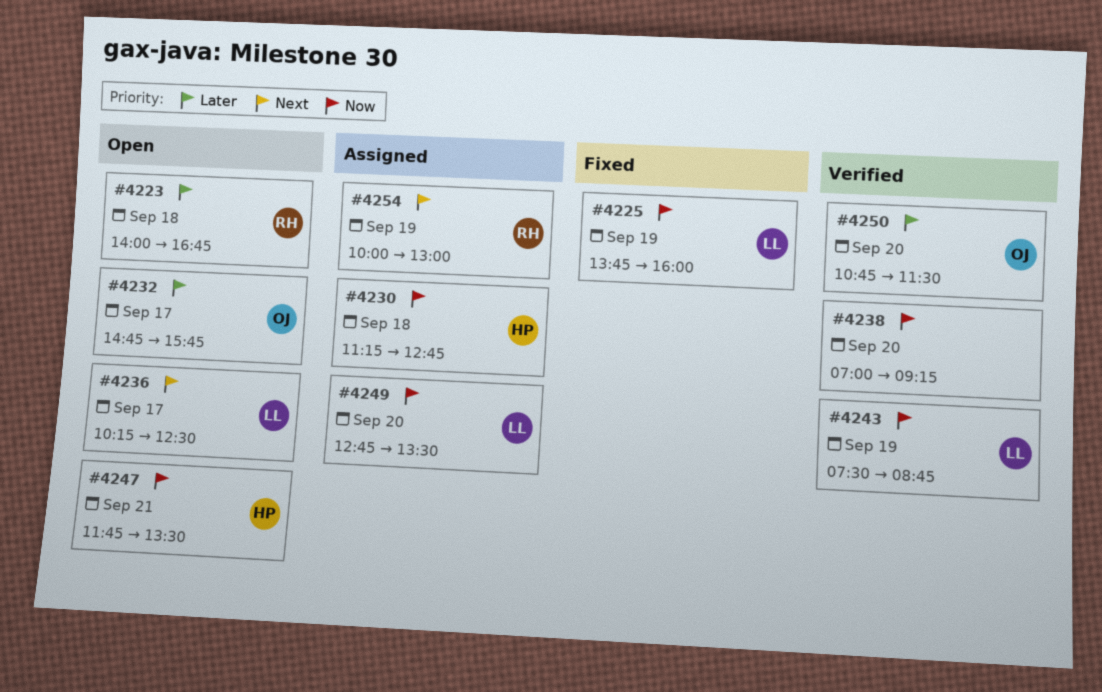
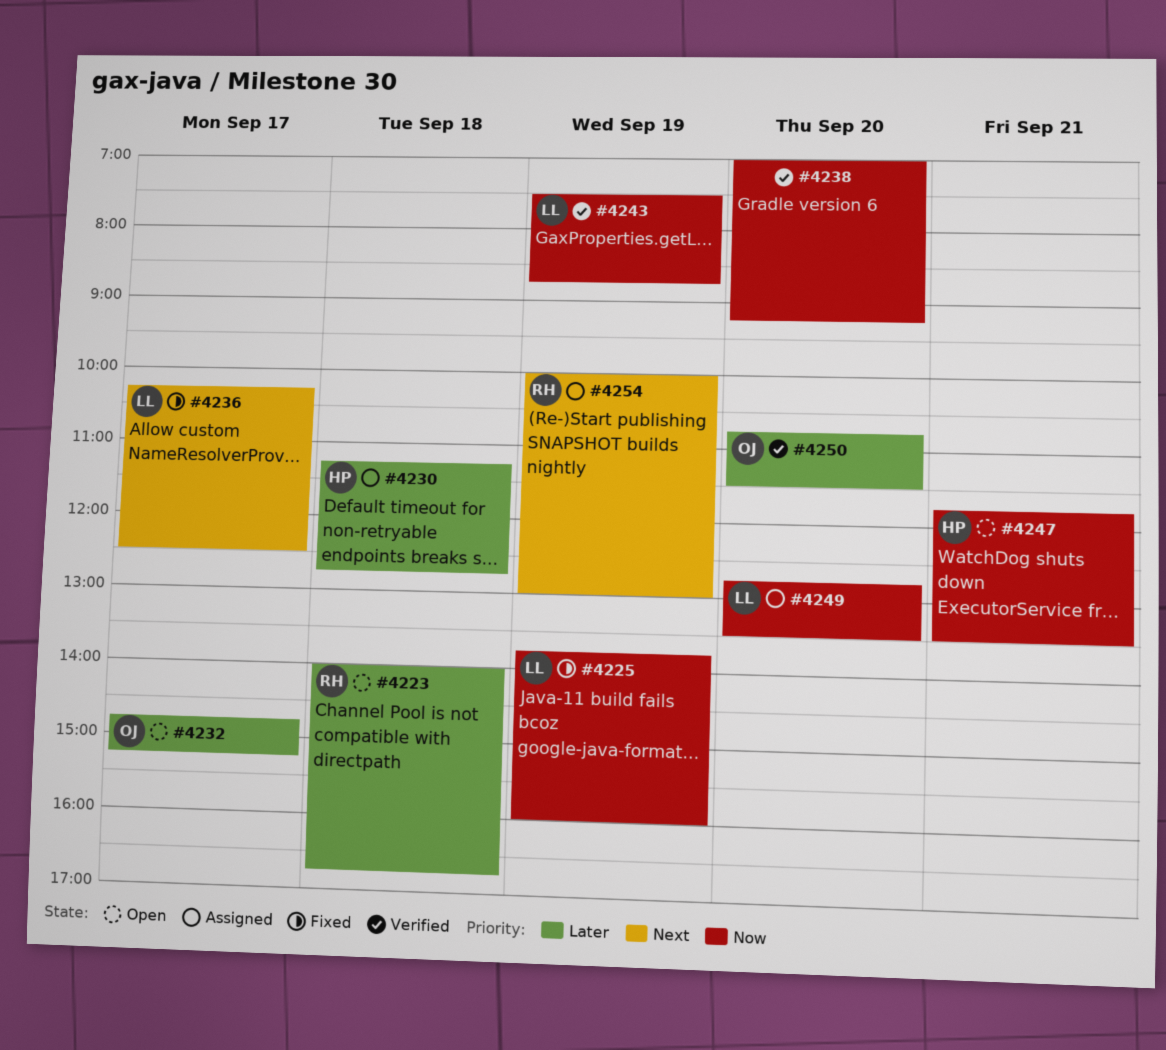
#4230, priority: Now -> Later
#4232, ends: 15:45 -> 15:15
#4236, status: Open -> Fixed

